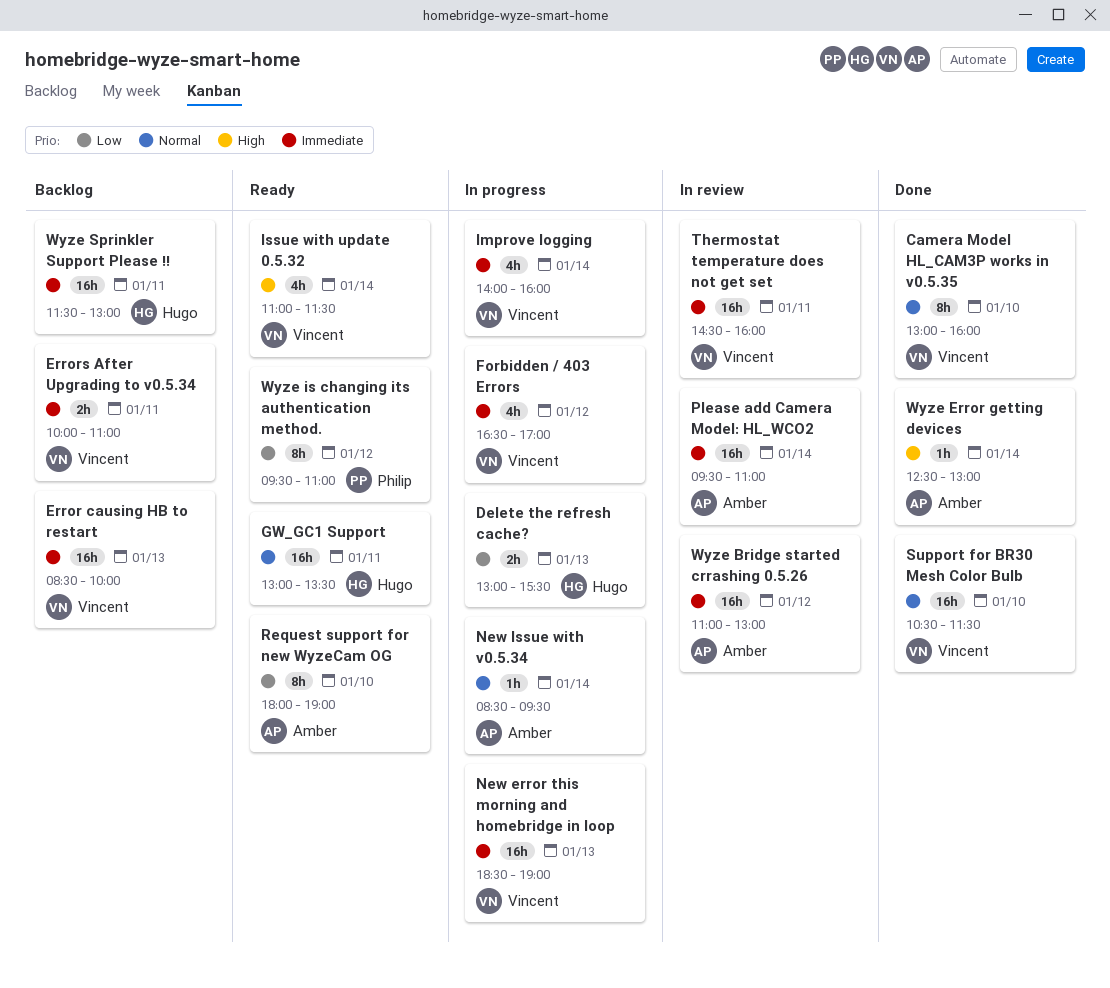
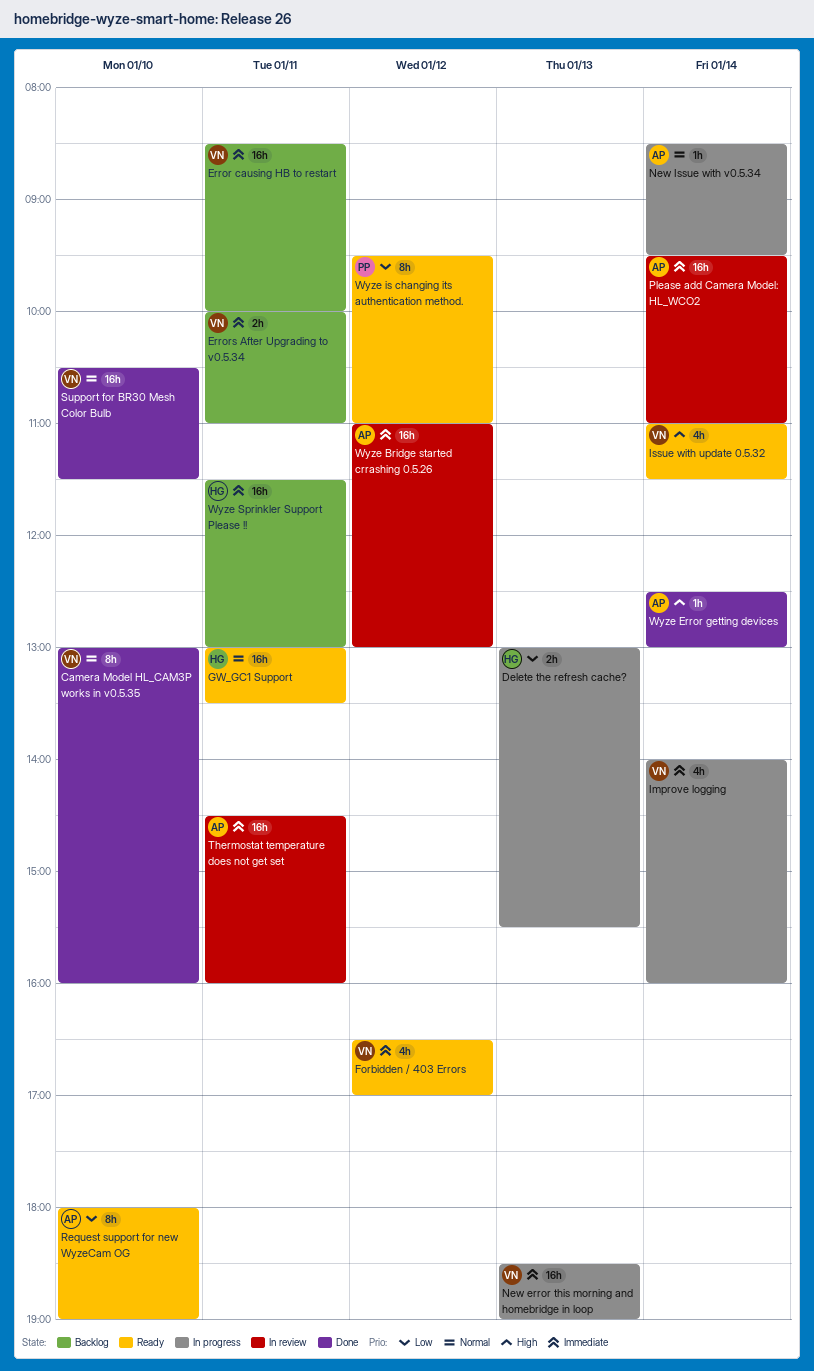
Error causing HB to restart, day: Jan 13 -> Jan 11
Forbidden / 403 Errors, status: In progress -> Ready
Thermostat temperature does not get set, owner: Vincent -> Amber

